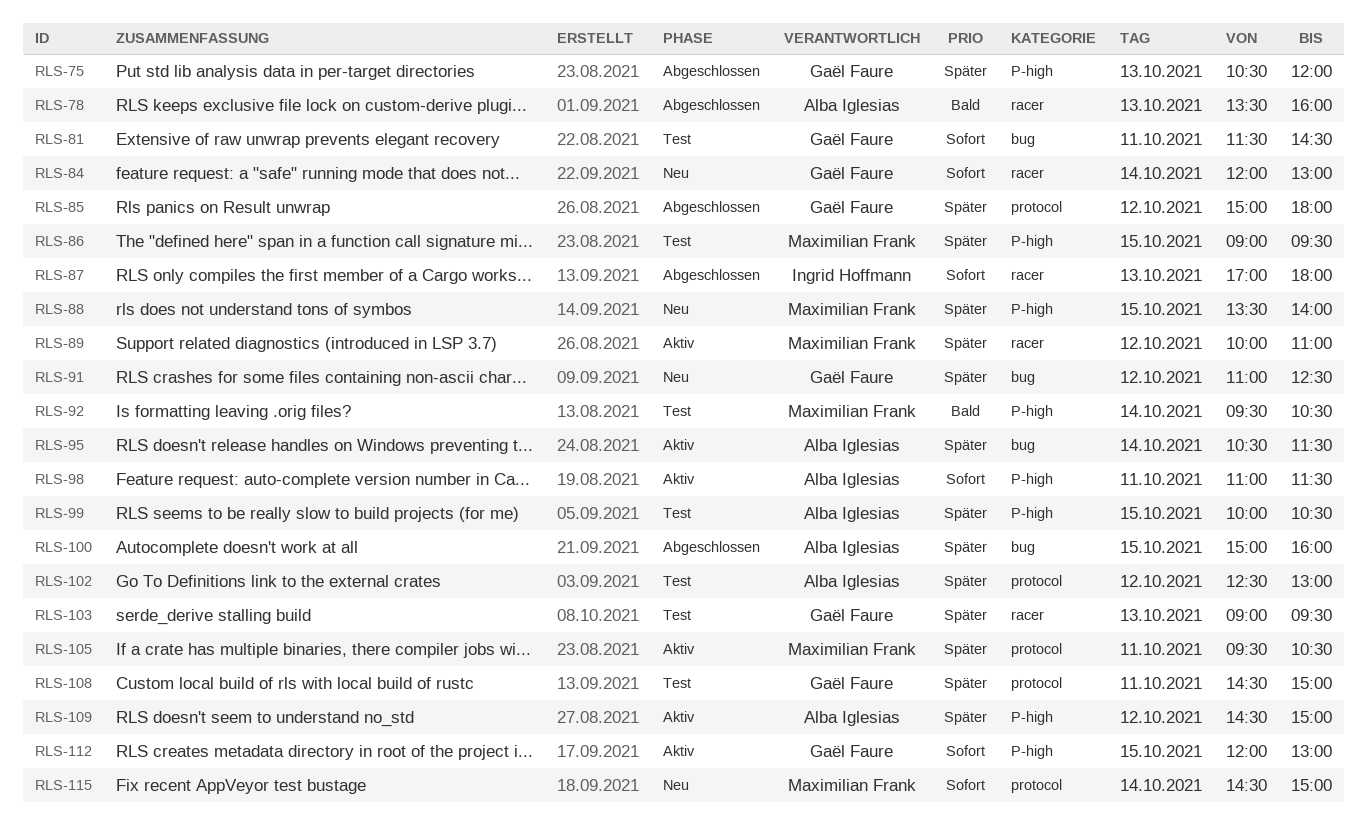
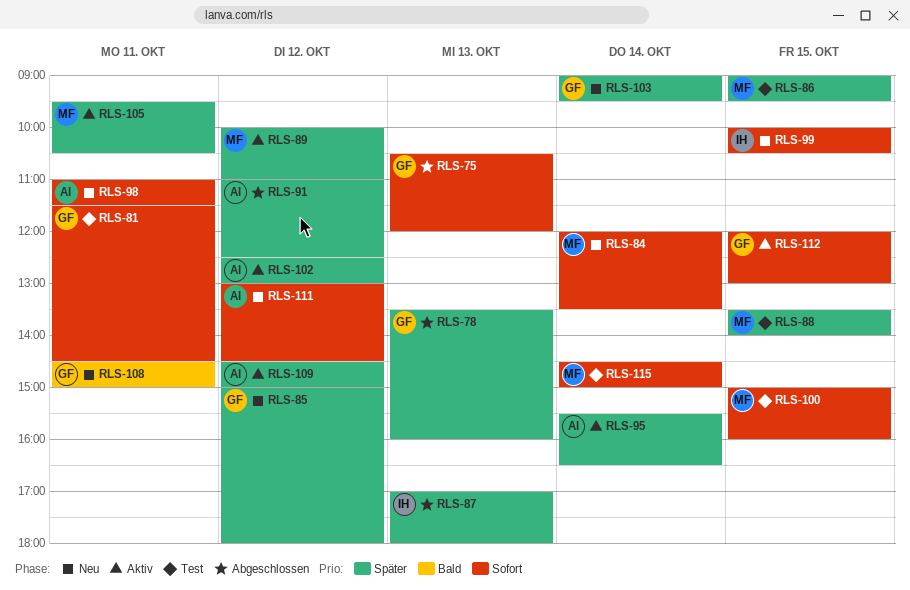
RLS-75, priority: Später -> Sofort
RLS-78, owner: Alba Iglesias -> Gaël Faure
RLS-78, priority: Bald -> Später
RLS-84, owner: Gaël Faure -> Maximilian Frank
RLS-84, ends: 13:00 -> 13:30
RLS-85, status: Abgeschlossen -> Neu
RLS-87, priority: Sofort -> Später
RLS-88, status: Neu -> Test
RLS-91, status: Neu -> Abgeschlossen
RLS-91, owner: Gaël Faure -> Alba Iglesias
RLS-92: present -> none
RLS-95, begins: 10:30 -> 15:30
RLS-95, ends: 11:30 -> 16:30
RLS-98, status: Aktiv -> Neu
RLS-99, status: Test -> Neu
RLS-99, owner: Alba Iglesias -> Ingrid Hoffmann
RLS-99, priority: Später -> Sofort
RLS-100, status: Abgeschlossen -> Test
RLS-100, owner: Alba Iglesias -> Maximilian Frank
RLS-100, priority: Später -> Sofort
RLS-102, status: Test -> Aktiv
RLS-103, status: Test -> Neu
RLS-103, day: Oct 13 -> Oct 14
RLS-108, status: Test -> Neu
RLS-108, priority: Später -> Bald
RLS-111: none -> present
RLS-115, status: Neu -> Test

